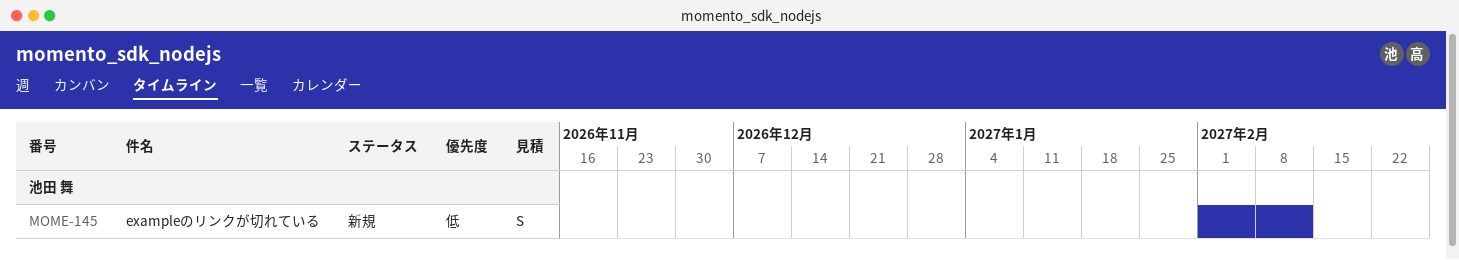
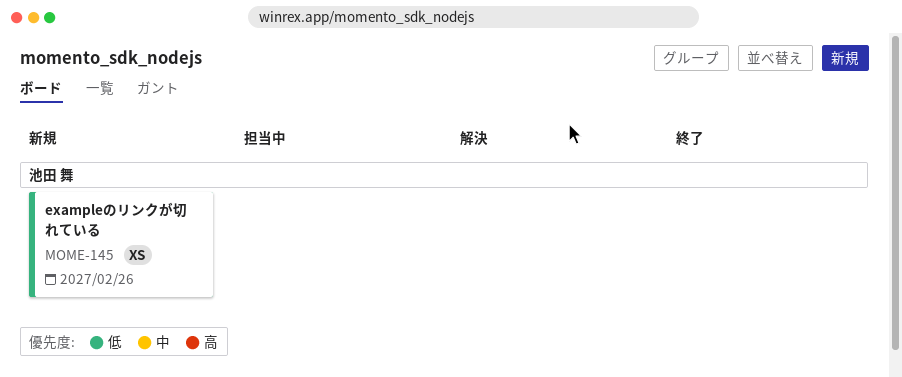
MOME-145, estimate: S -> XS
MOME-145, due: Feb 12 -> Feb 26

